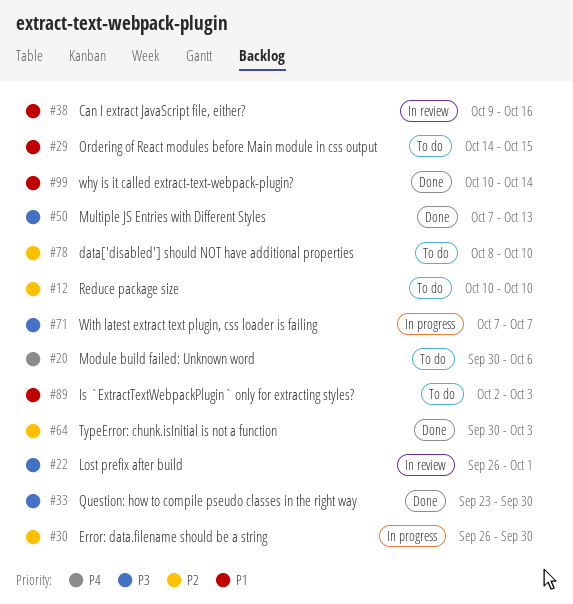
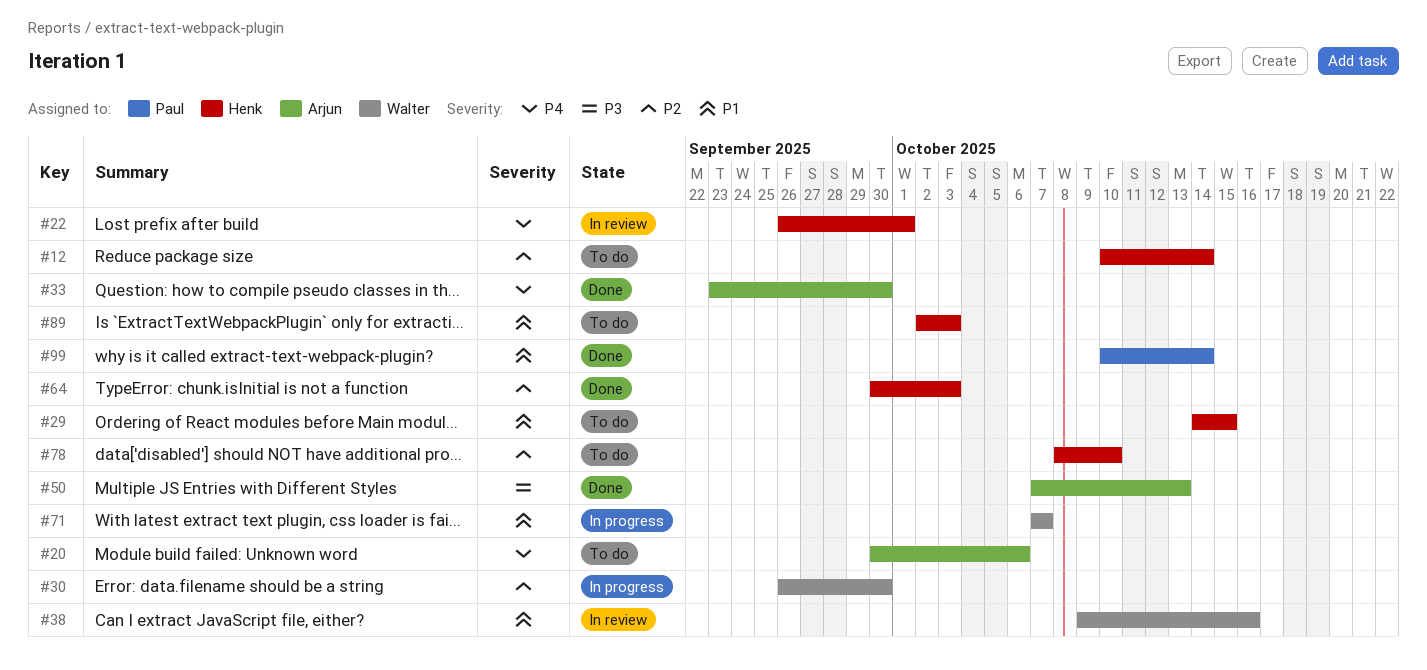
#12, due: Oct 10 -> Oct 14
#22, priority: P3 -> P4
#33, priority: P3 -> P4
#71, priority: P3 -> P1

